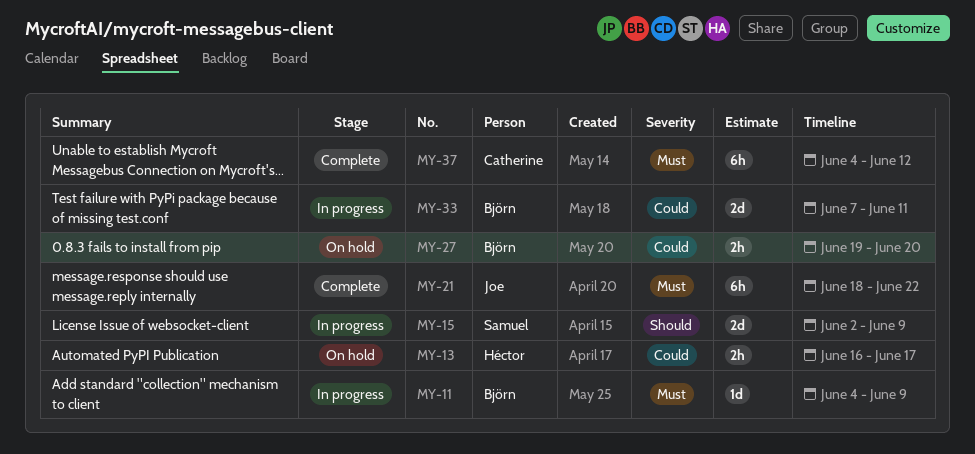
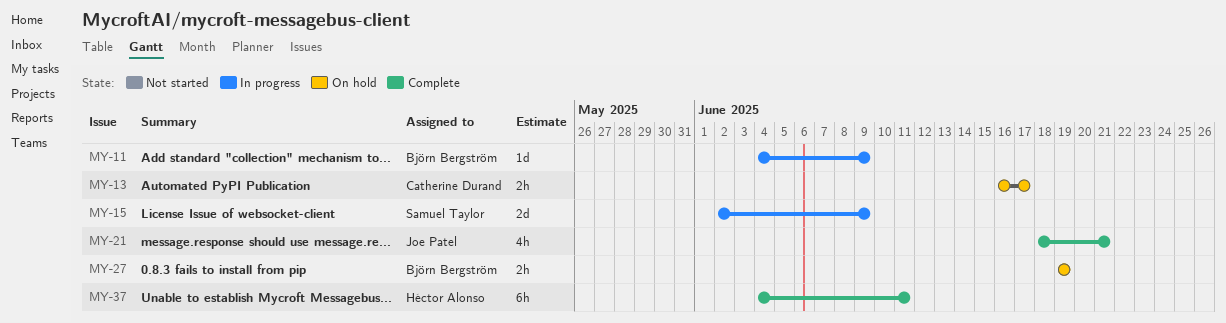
MY-13, owner: Héctor Alonso -> Catherine Durand
MY-21, estimate: 6h -> 4h
MY-21, due: Jun 22 -> Jun 21
MY-27, due: Jun 20 -> Jun 19
MY-33: present -> none
MY-37, owner: Catherine Durand -> Héctor Alonso
MY-37, due: Jun 12 -> Jun 11

